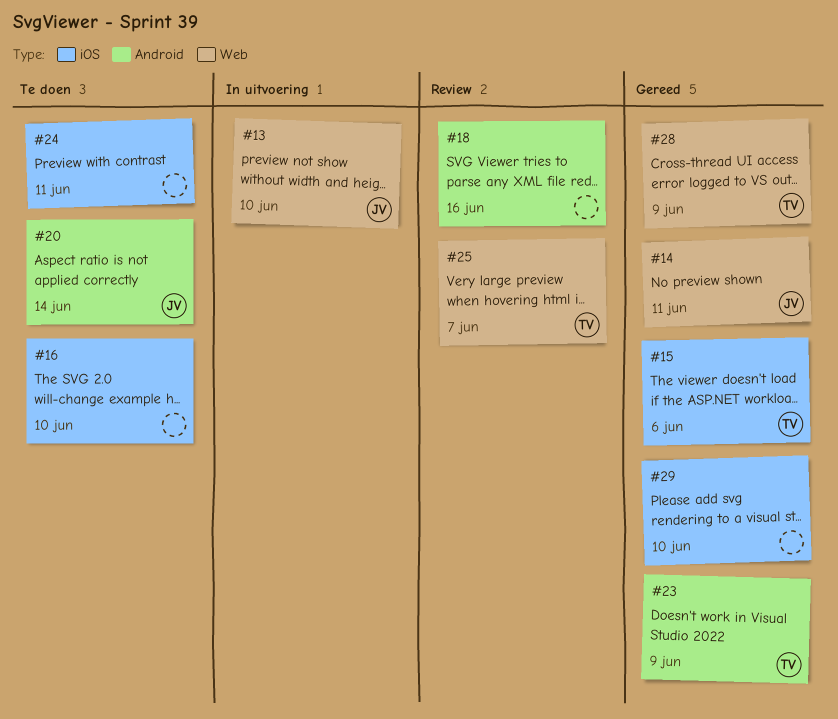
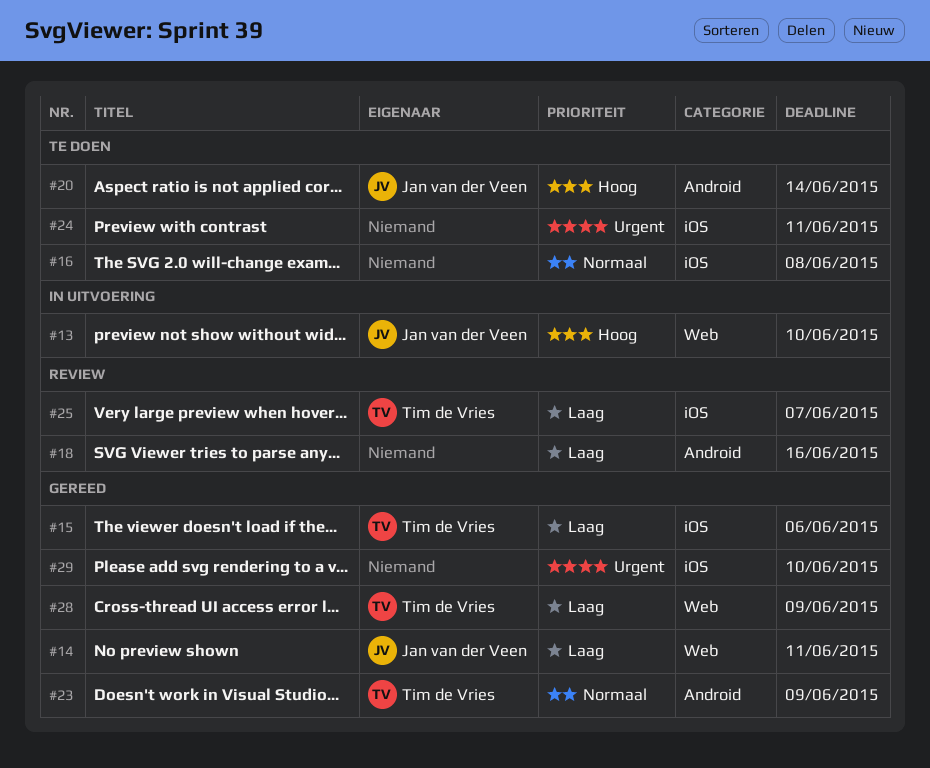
#16, due: Jun 10 -> Jun 8
#25, label: Web -> iOS

